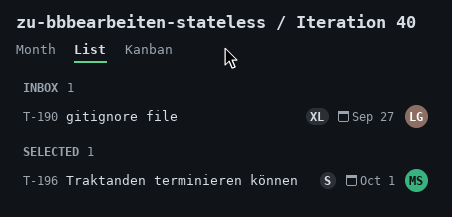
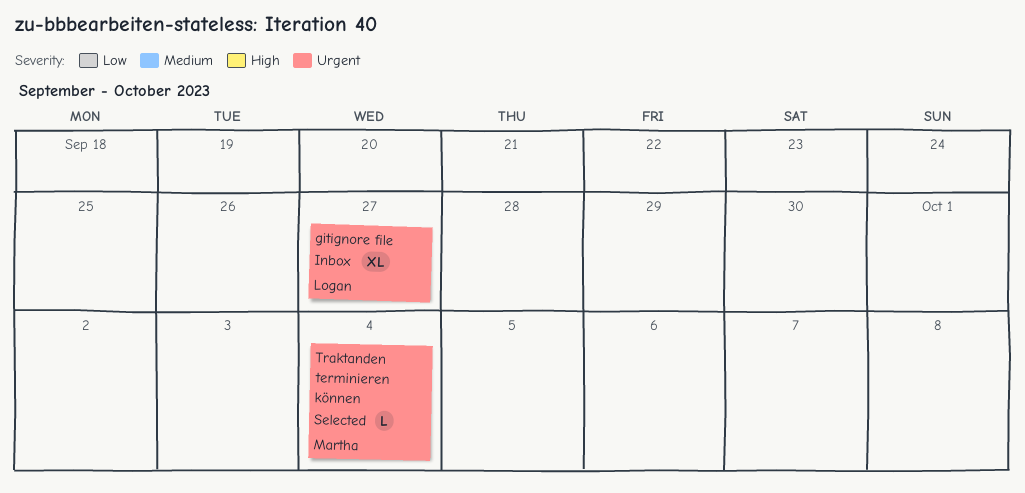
Traktanden terminieren können, estimate: S -> L
Traktanden terminieren können, due: Oct 1 -> Oct 4

